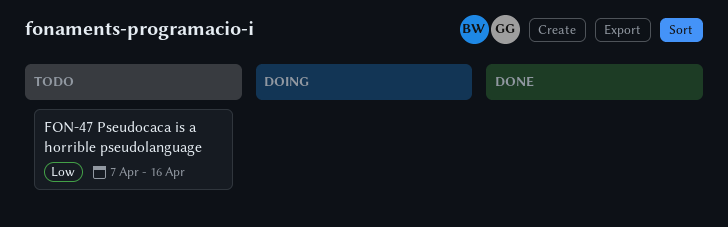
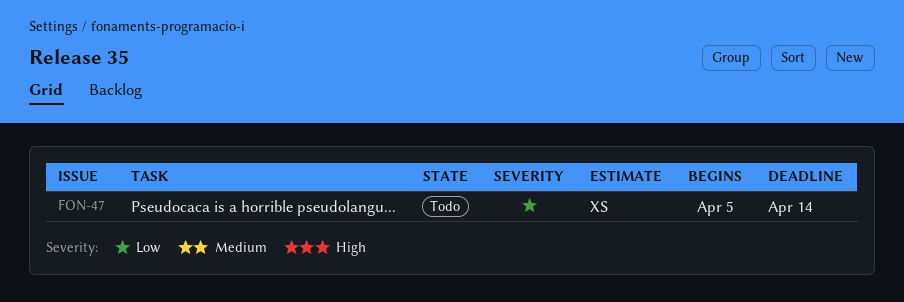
FON-47, start: Apr 7 -> Apr 5
FON-47, due: Apr 16 -> Apr 14

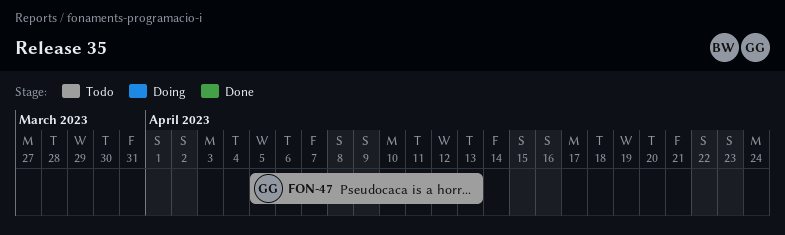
FON-47, due: Apr 14 -> Apr 13

